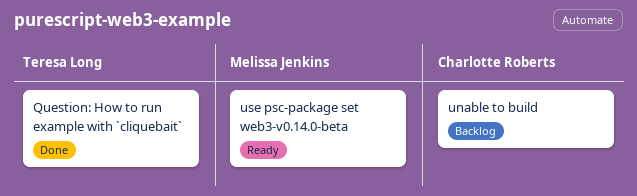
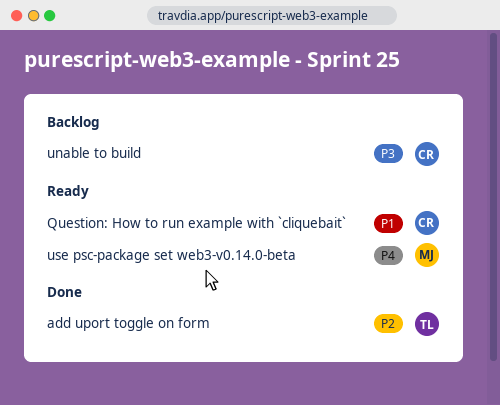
add uport toggle on form: none -> present
Question: How to run example with `cliquebait`, status: Done -> Ready
Question: How to run example with `cliquebait`, owner: Teresa Long -> Charlotte Roberts

